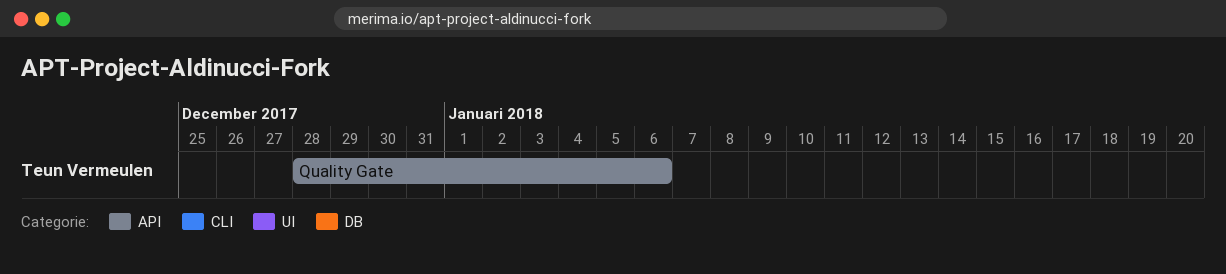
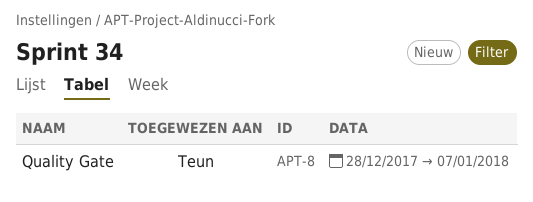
Quality Gate, due: Jan 6 -> Jan 7

